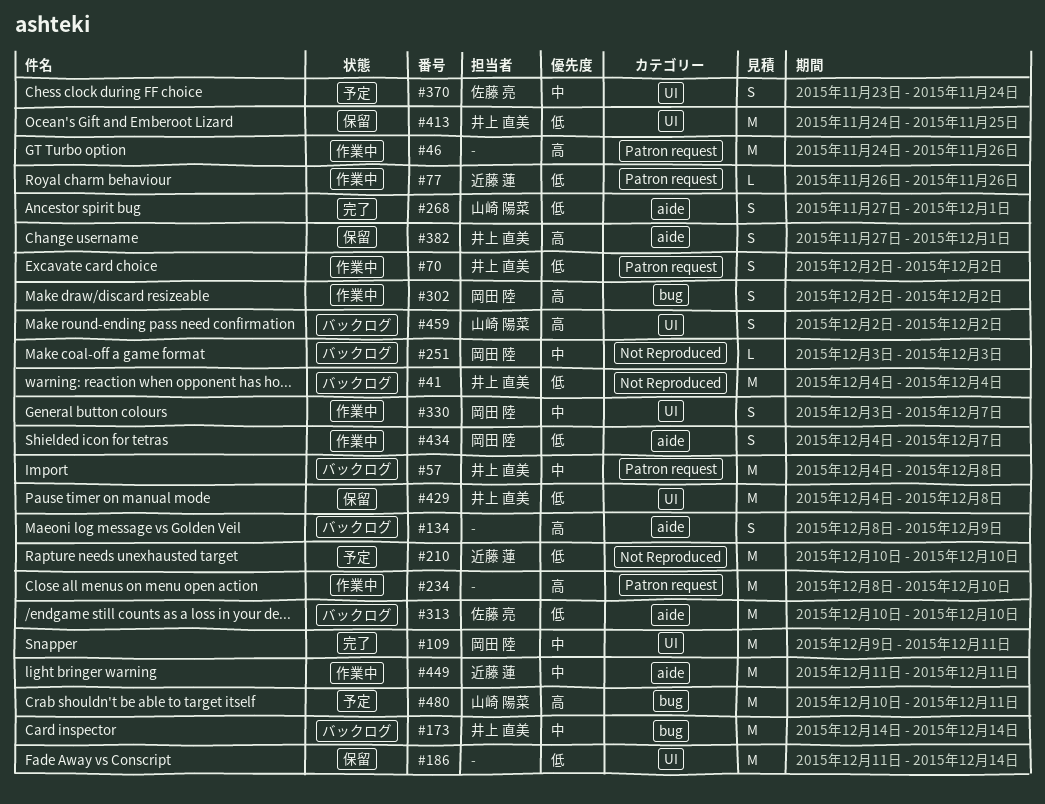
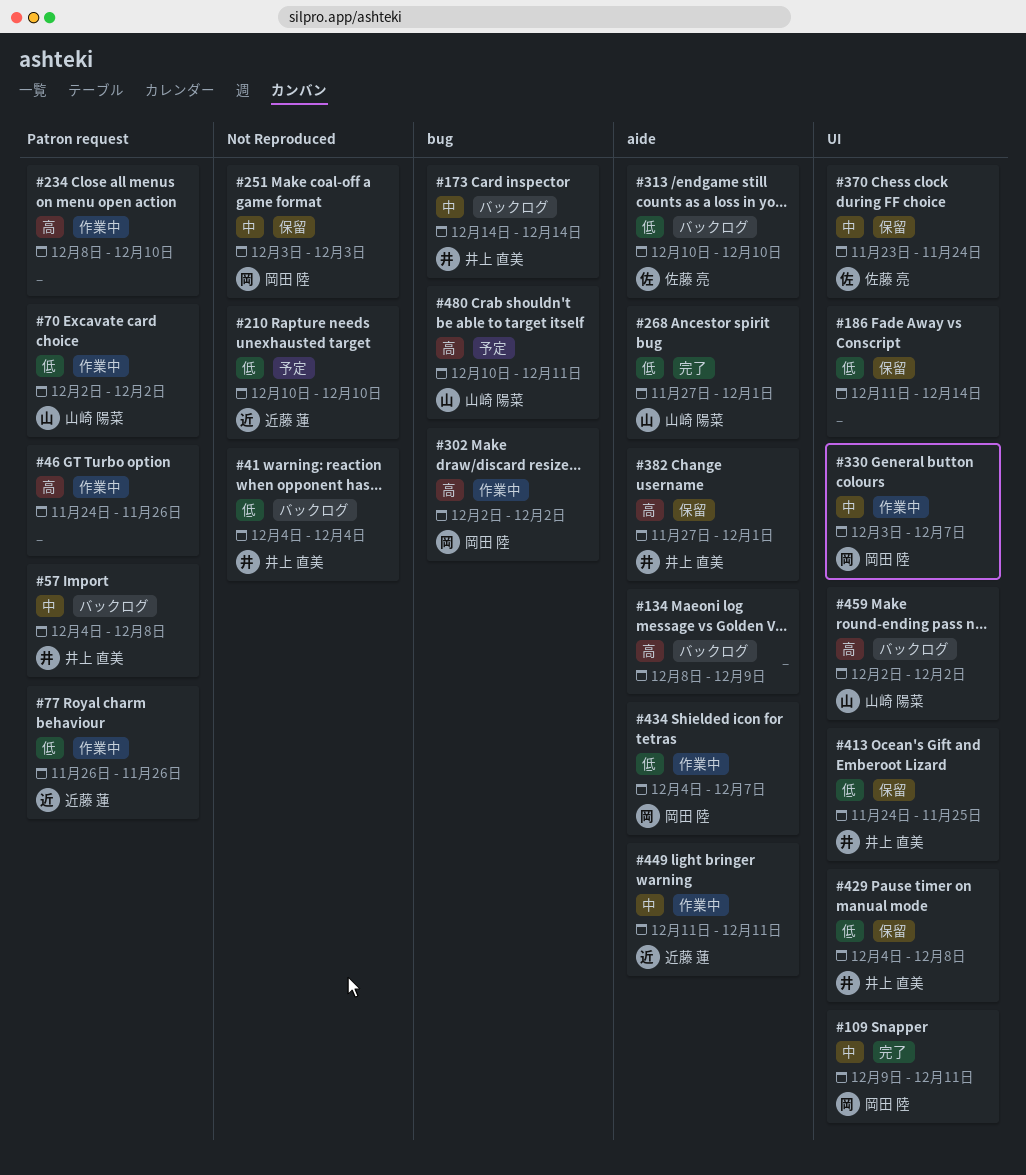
#70, owner: 井上 直美 -> 山崎 陽菜
#251, status: バックログ -> 保留
#370, status: 予定 -> 保留

